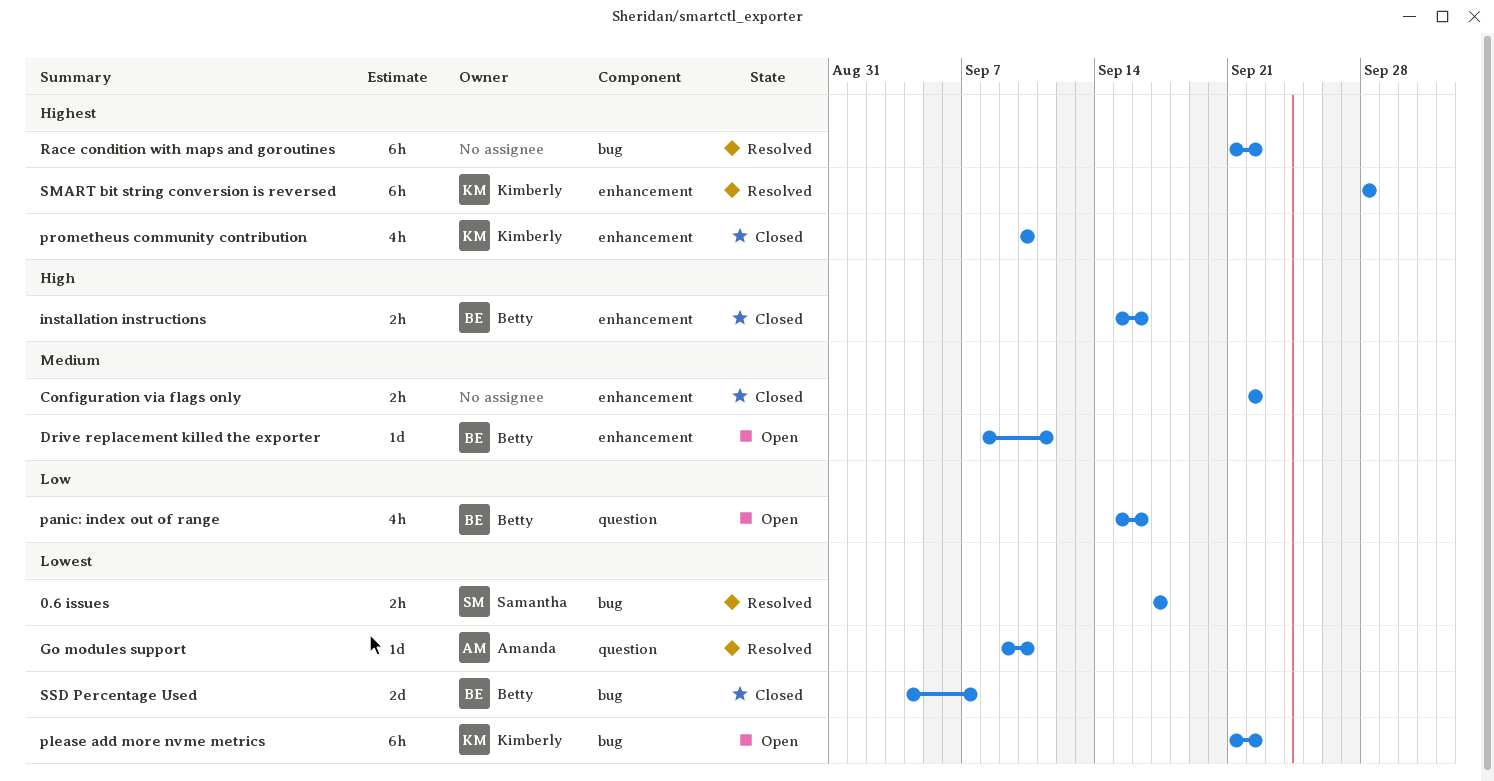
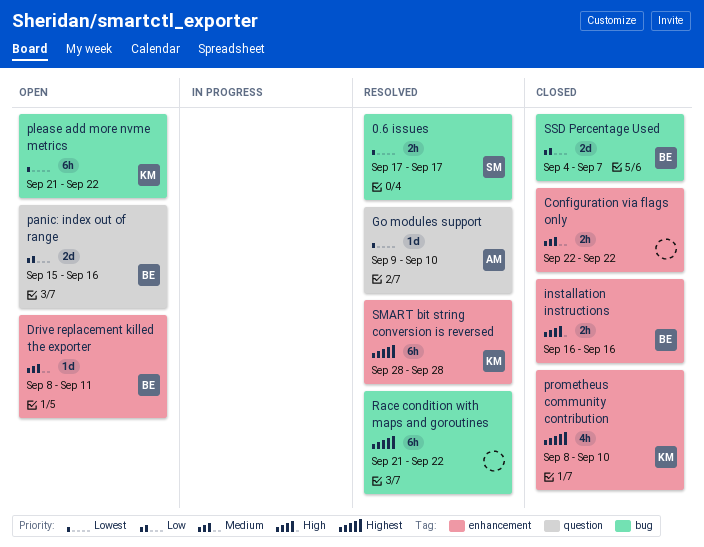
installation instructions, start: Sep 15 -> Sep 16
panic: index out of range, estimate: 4h -> 2d
prometheus community contribution, start: Sep 10 -> Sep 8
SSD Percentage Used, priority: Lowest -> Low

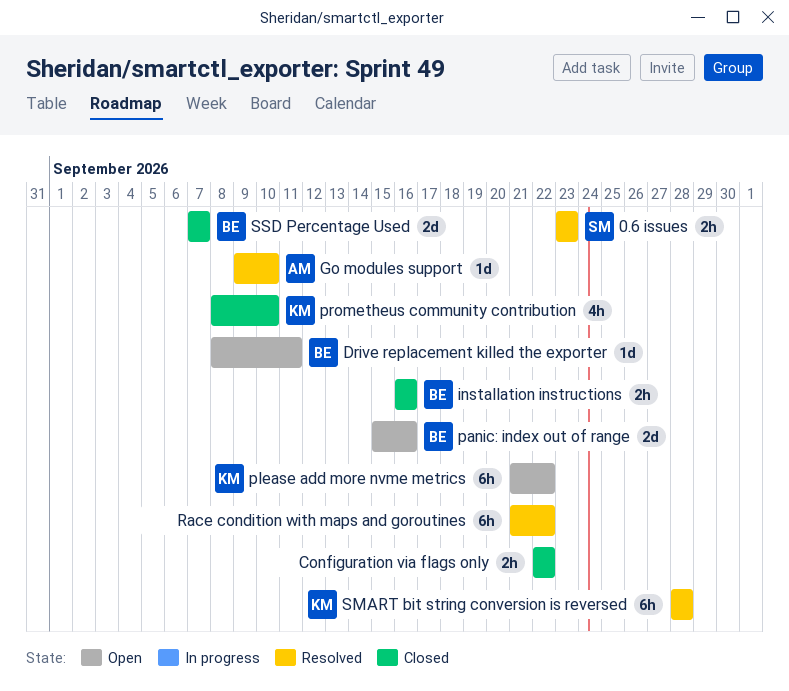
0.6 issues, start: Sep 17 -> Sep 23
0.6 issues, due: Sep 17 -> Sep 23
SSD Percentage Used, start: Sep 4 -> Sep 7

